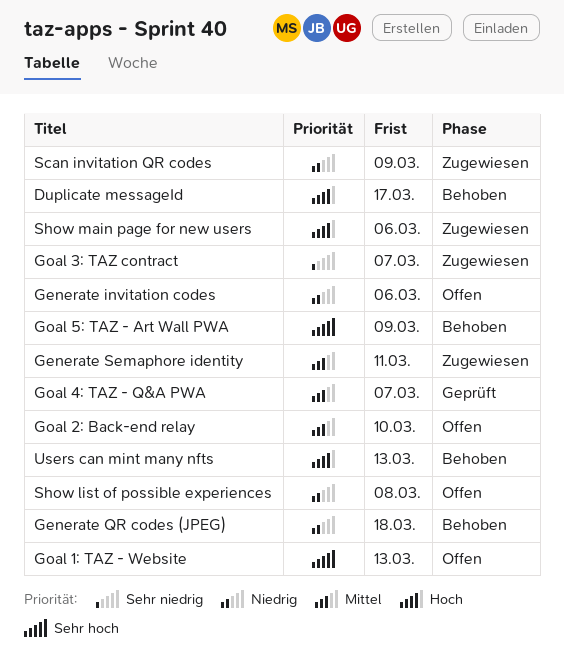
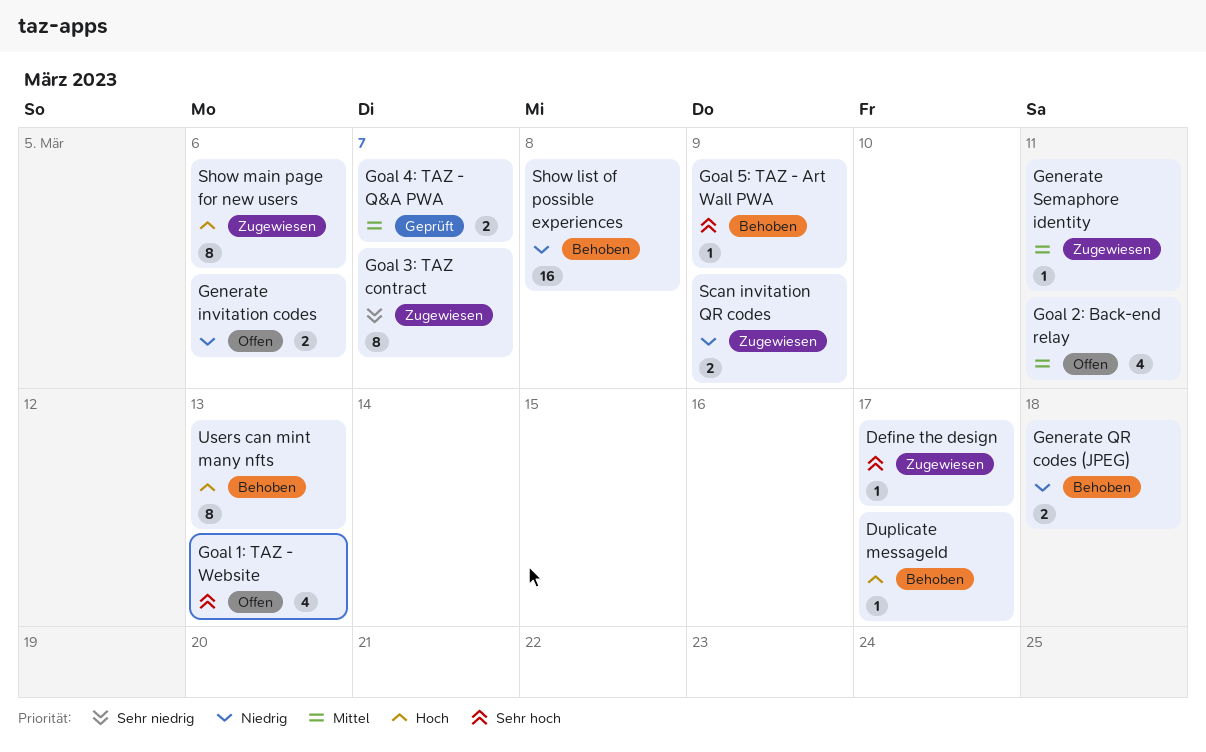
Define the design: none -> present
Goal 2: Back-end relay, due: Mar 10 -> Mar 11
Show list of possible experiences, status: Offen -> Behoben

